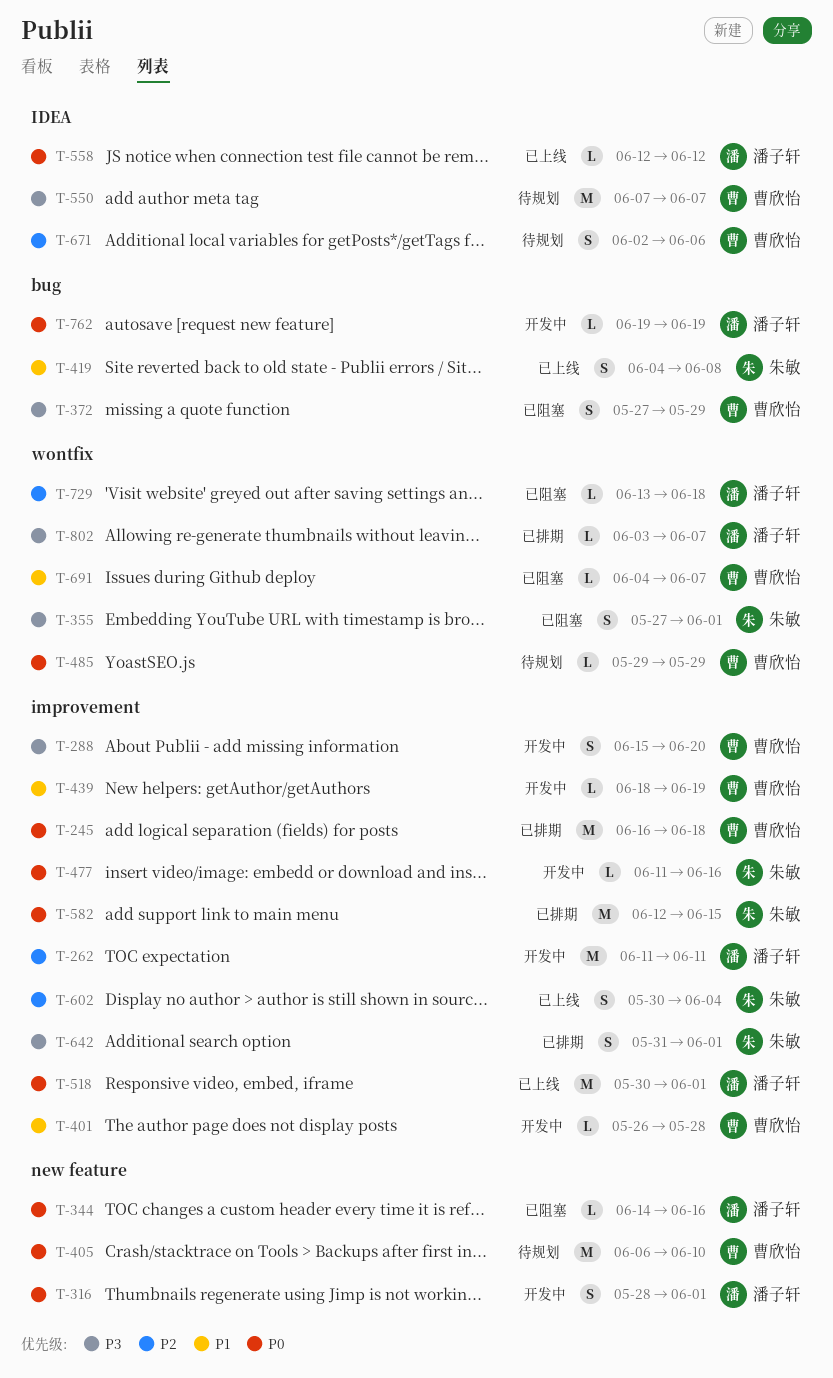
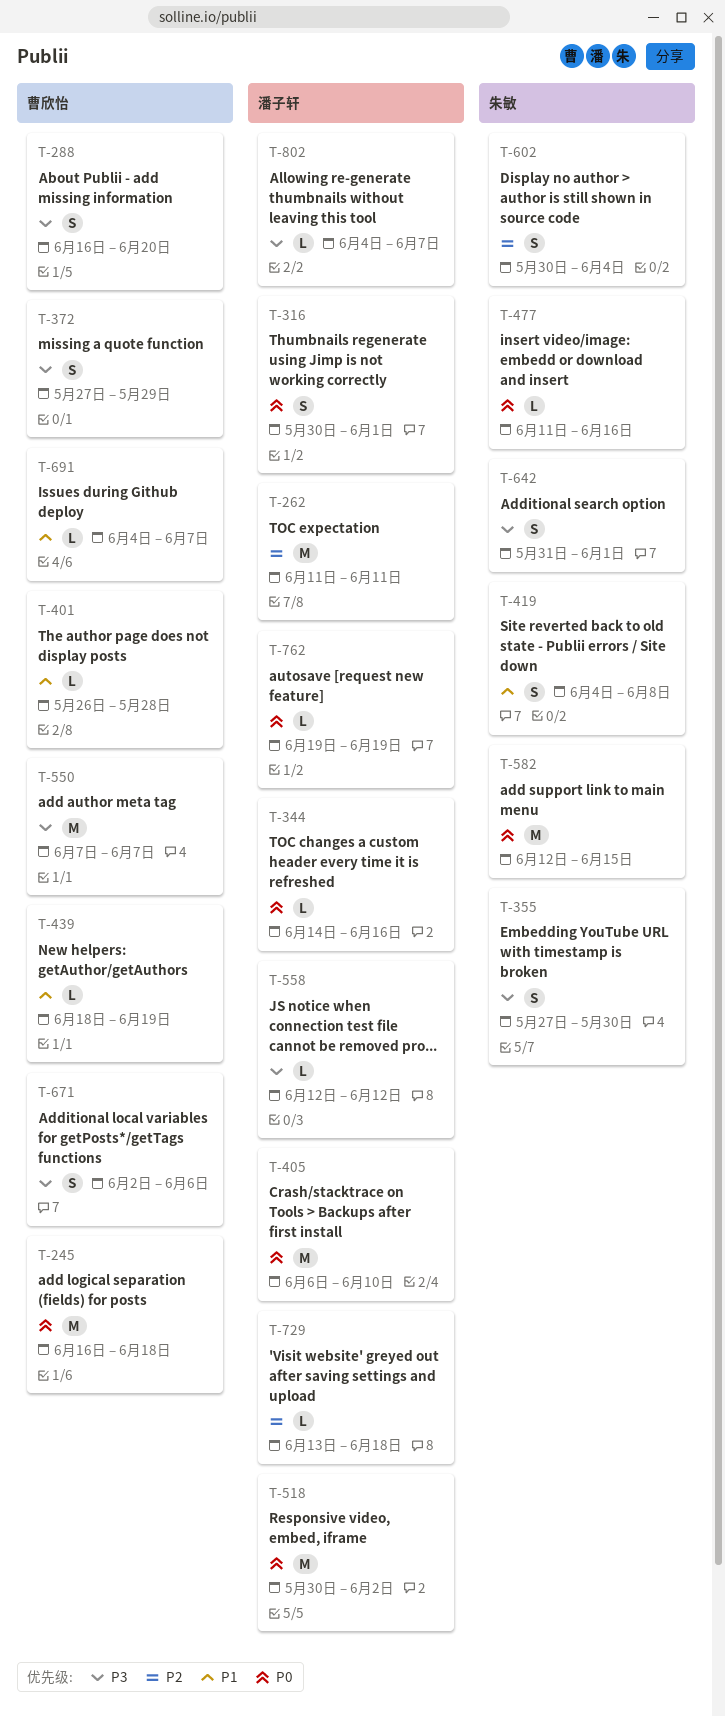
T-288, start: Jun 15 -> Jun 16
T-316, start: May 28 -> May 30
T-355, due: Jun 1 -> May 30
T-405, owner: 曹欣怡 -> 潘子轩
T-485: present -> none
T-518, due: Jun 1 -> Jun 2
T-558, priority: P0 -> P3
T-671, priority: P2 -> P3
T-802, start: Jun 3 -> Jun 4

